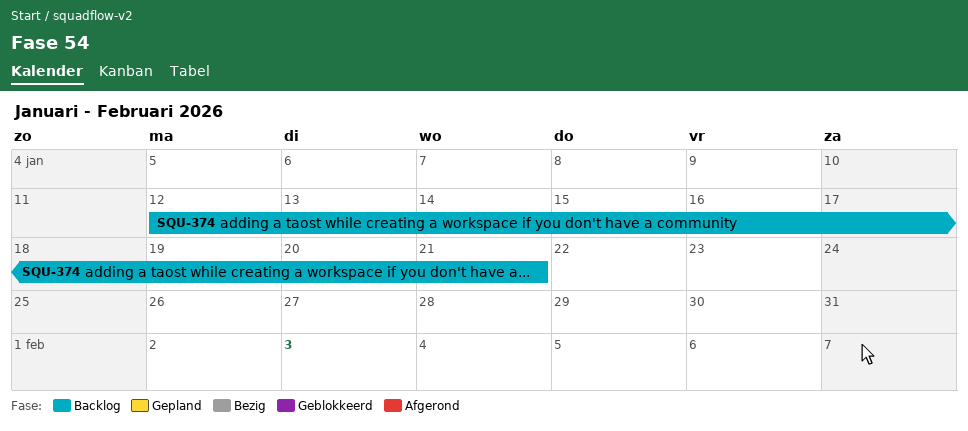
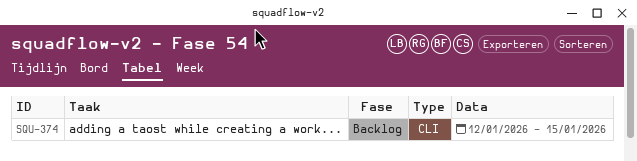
SQU-374, due: Jan 21 -> Jan 15

